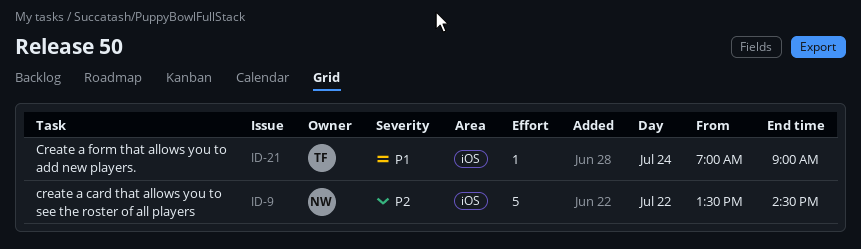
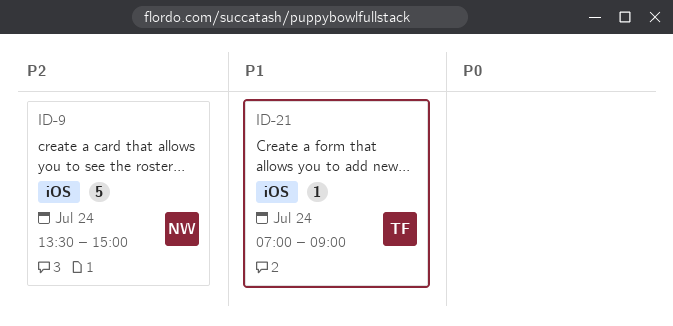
ID-9, day: Jul 22 -> Jul 24
ID-9, ends: 14:30 -> 15:00

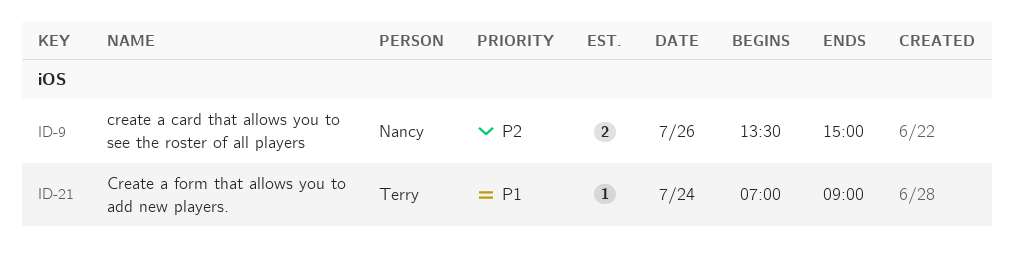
ID-9, estimate: 5 -> 2
ID-9, day: Jul 24 -> Jul 26

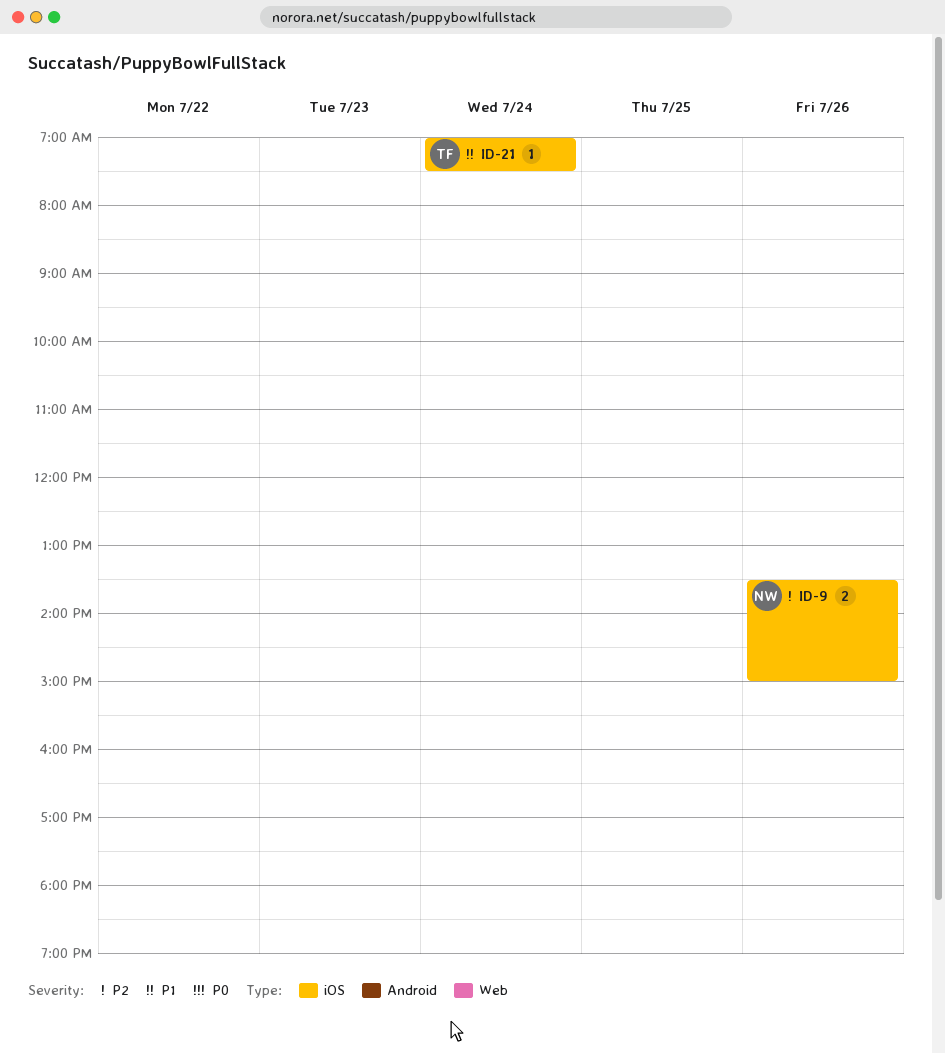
ID-21, ends: 09:00 -> 07:30

